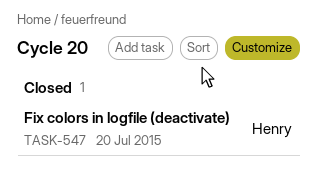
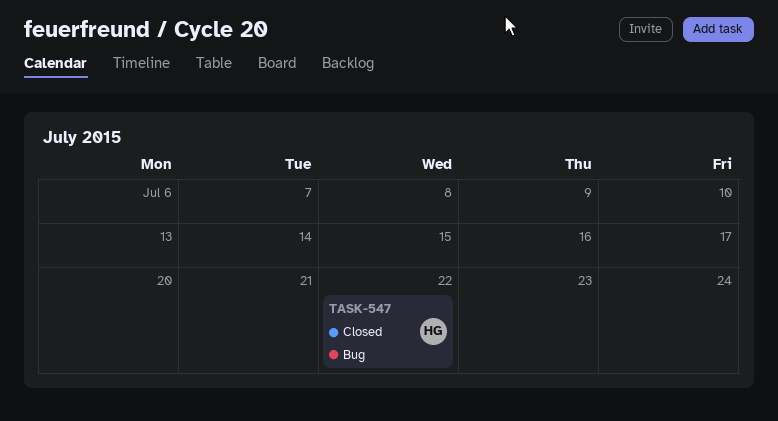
TASK-547, due: Jul 20 -> Jul 22

